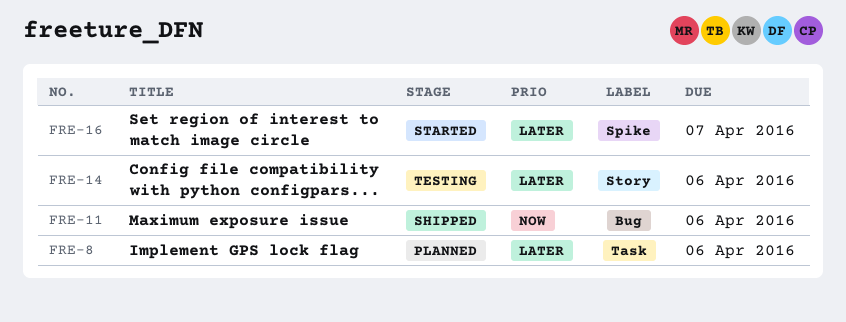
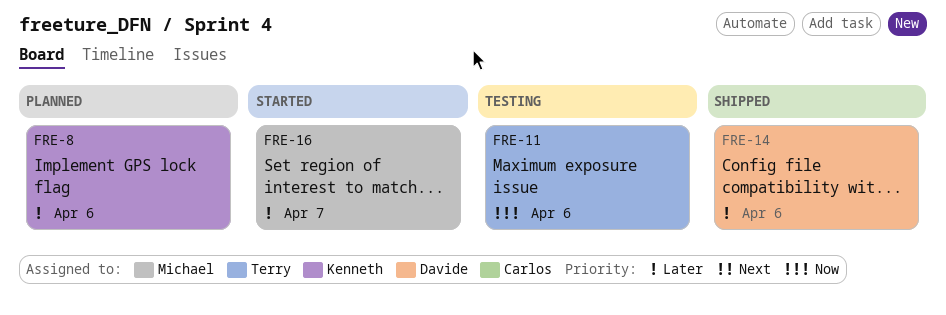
FRE-11, status: Shipped -> Testing
FRE-14, status: Testing -> Shipped

